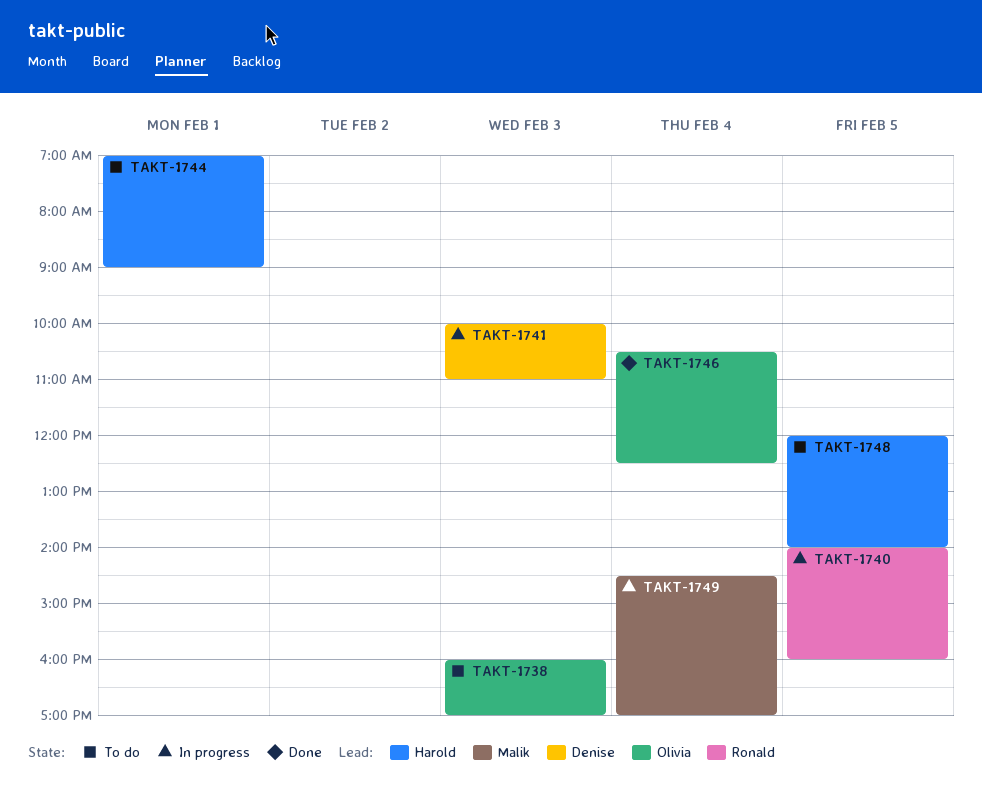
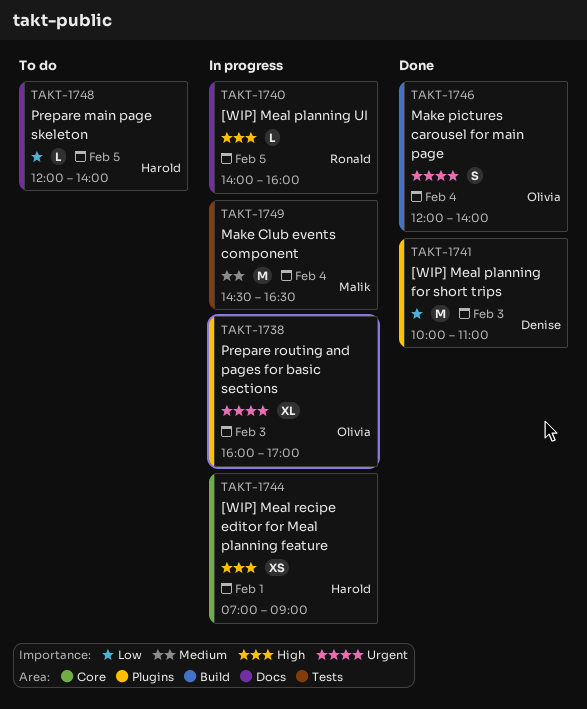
TAKT-1738, status: To do -> In progress
TAKT-1741, status: In progress -> Done
TAKT-1744, status: To do -> In progress
TAKT-1746, begins: 10:30 -> 12:00
TAKT-1746, ends: 12:30 -> 14:00
TAKT-1749, ends: 17:00 -> 16:30

